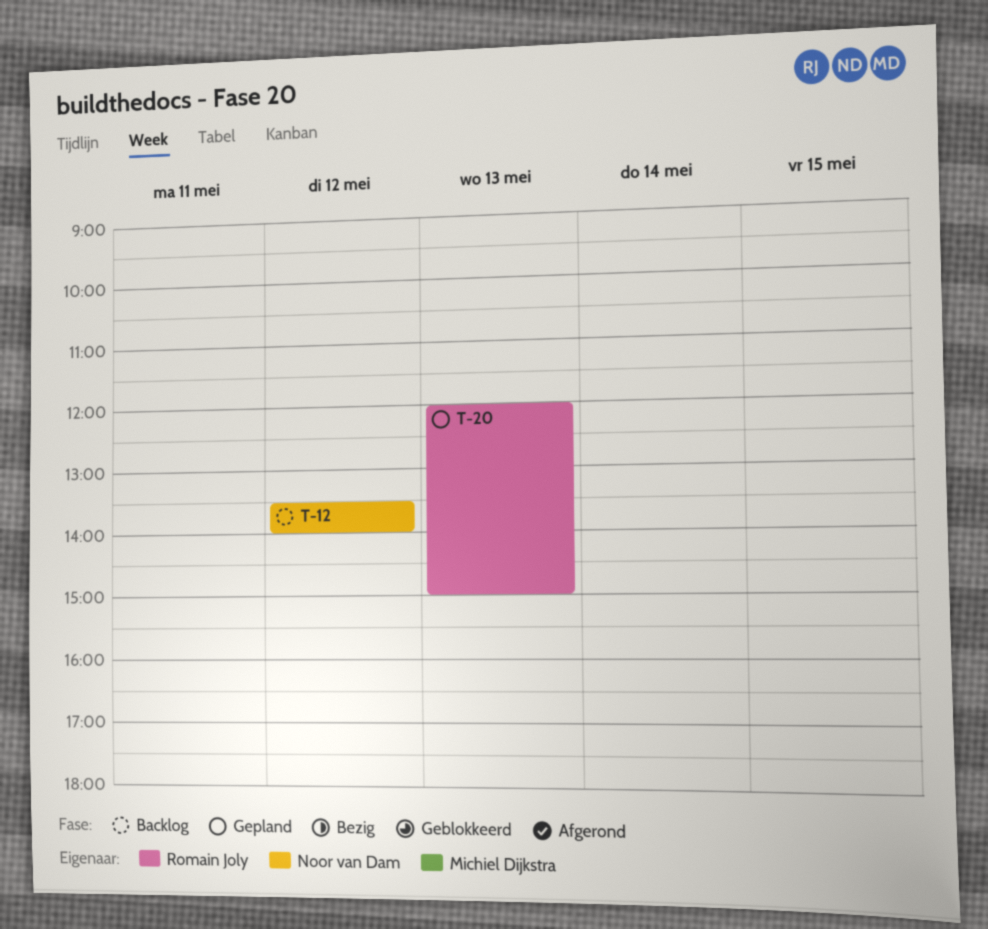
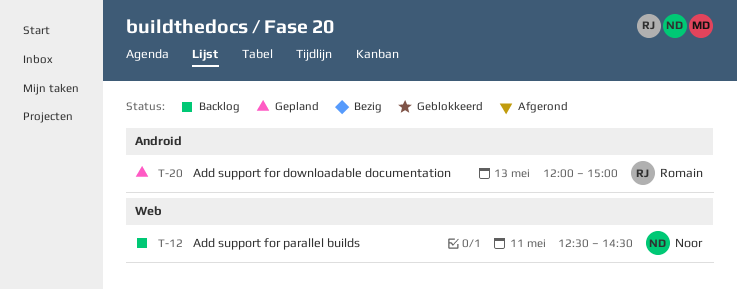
T-12, day: May 12 -> May 11
T-12, begins: 13:30 -> 12:30
T-12, ends: 14:00 -> 14:30

